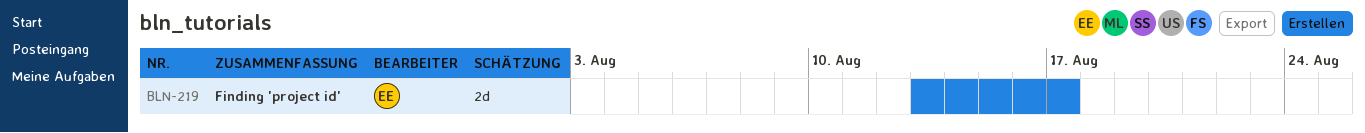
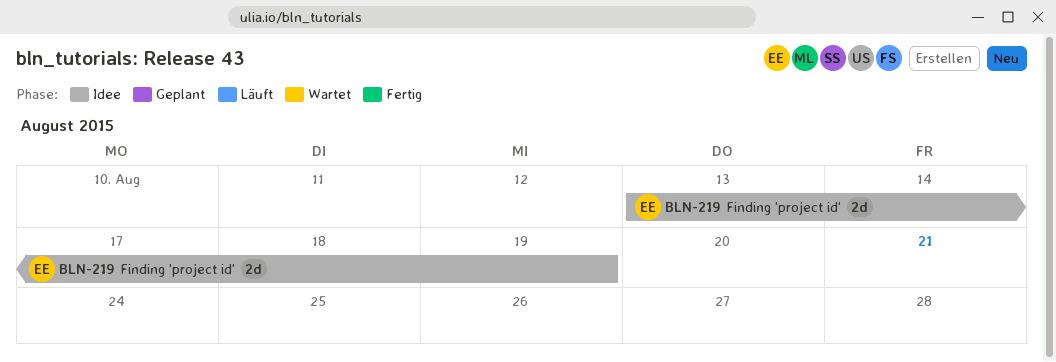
BLN-219, due: Aug 17 -> Aug 19

